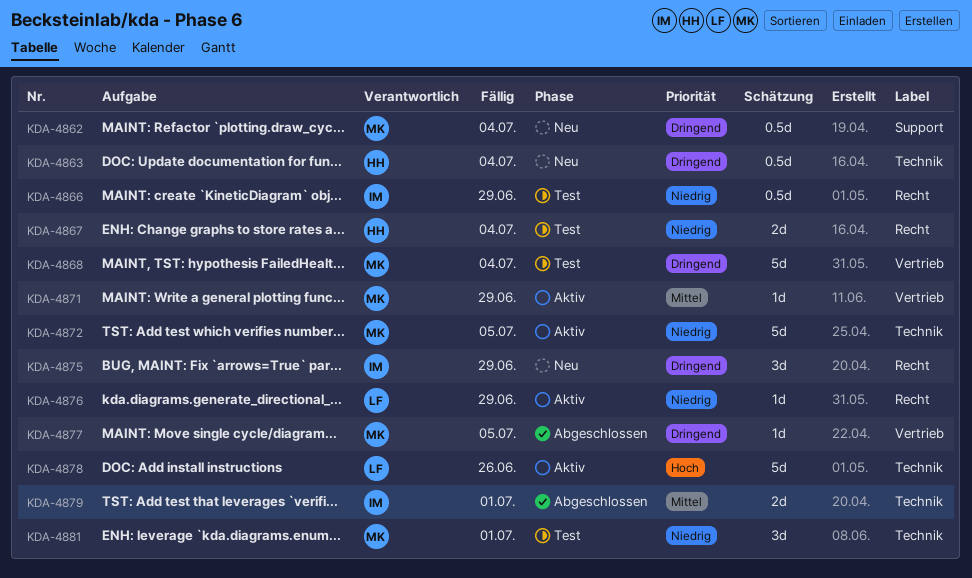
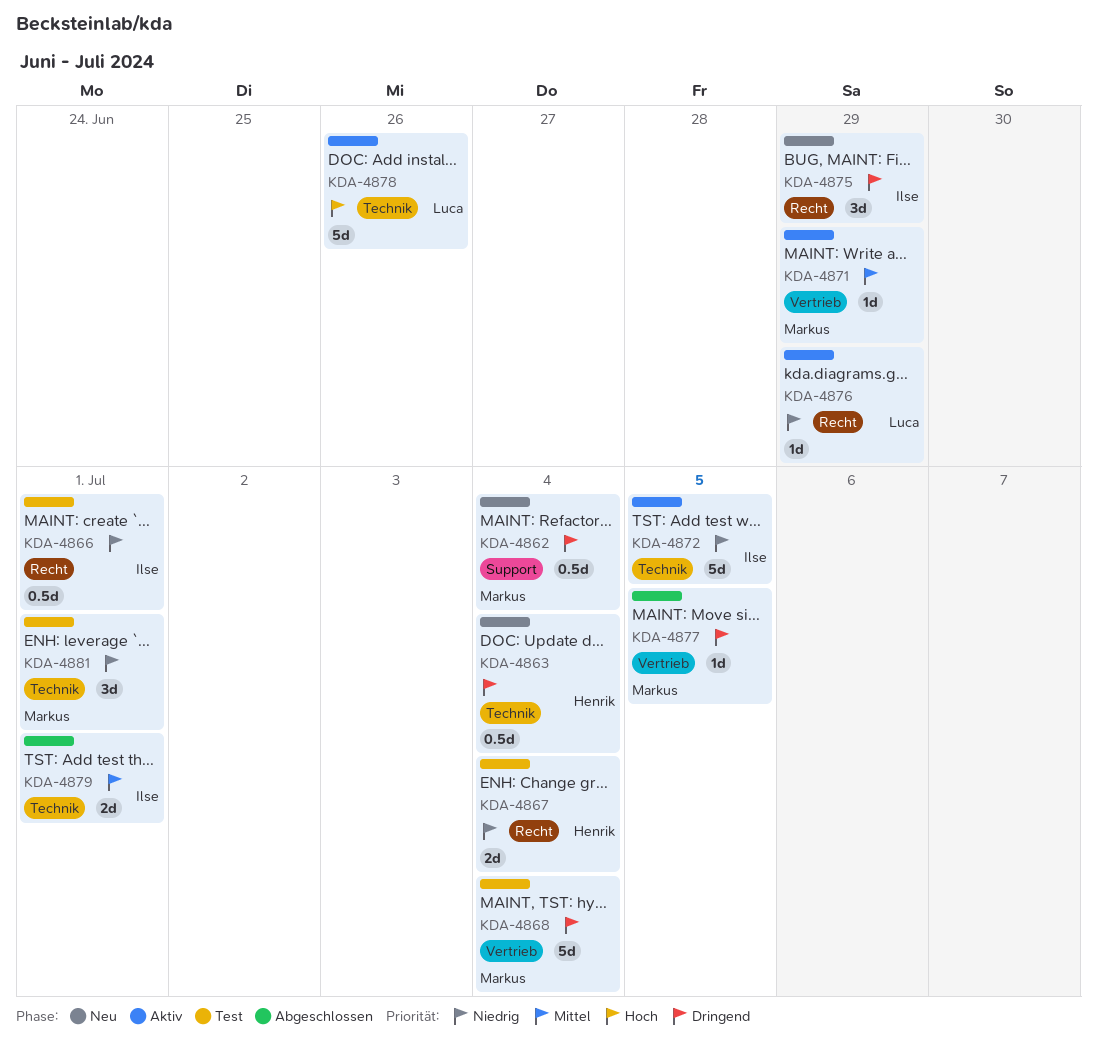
KDA-4866, due: Jun 29 -> Jul 1
KDA-4872, owner: Markus -> Ilse

